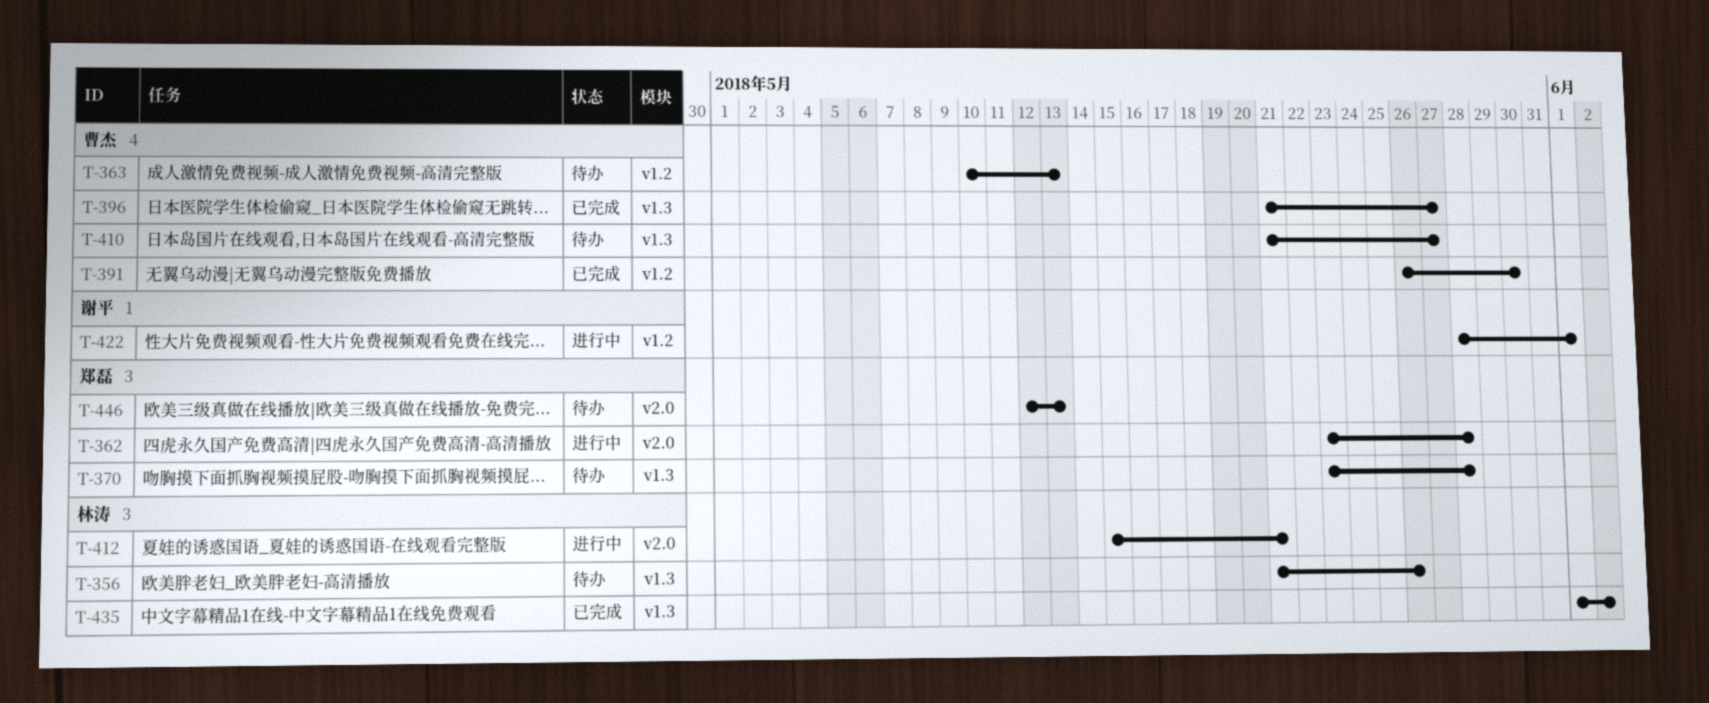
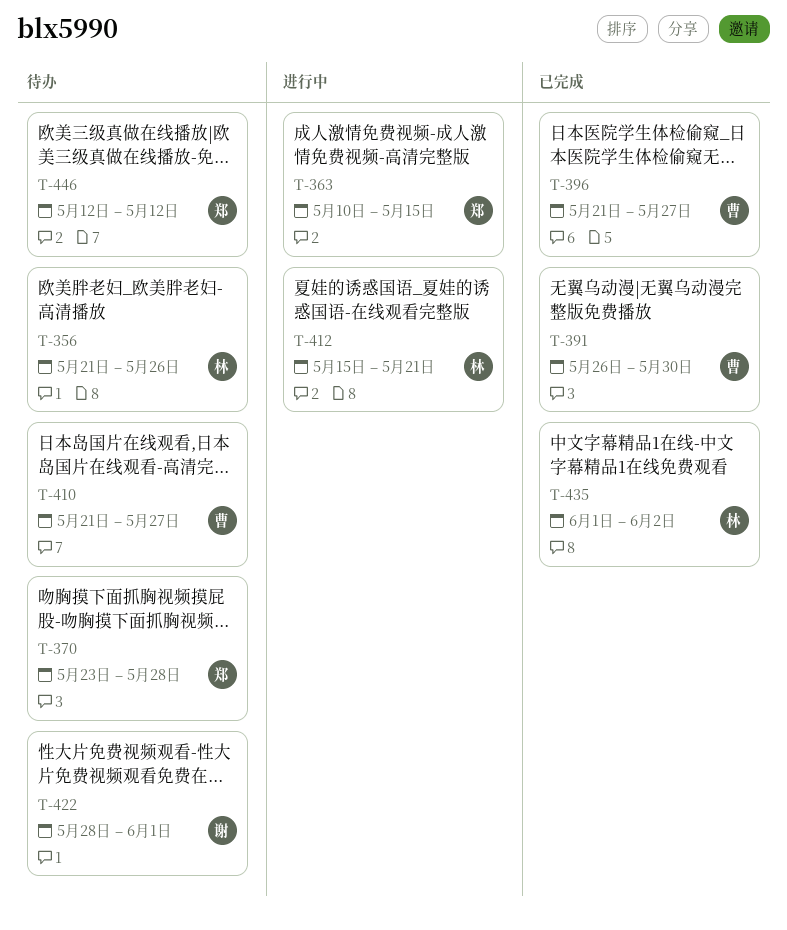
T-362: present -> none
T-363, status: 待办 -> 进行中
T-363, owner: 曹杰 -> 郑磊
T-363, due: May 13 -> May 15
T-422, status: 进行中 -> 待办
T-446, due: May 13 -> May 12

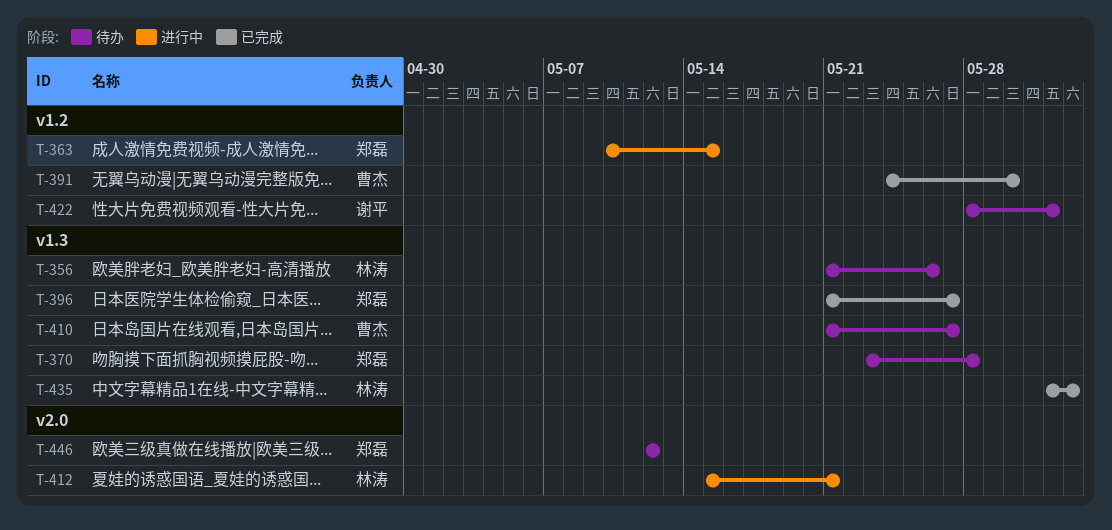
T-391, start: May 26 -> May 24
T-396, owner: 曹杰 -> 郑磊

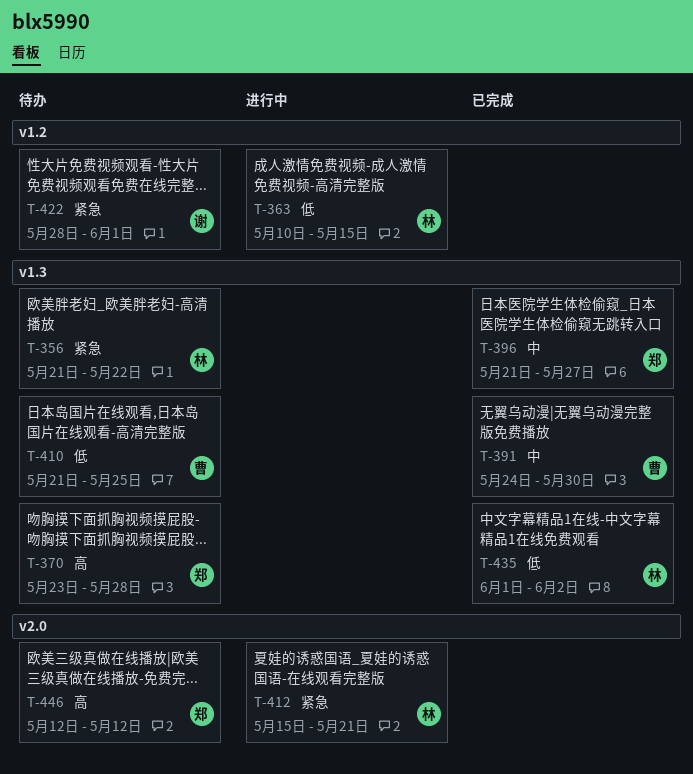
T-356, due: May 26 -> May 22
T-363, owner: 郑磊 -> 林涛
T-391, label: v1.2 -> v1.3
T-410, due: May 27 -> May 25

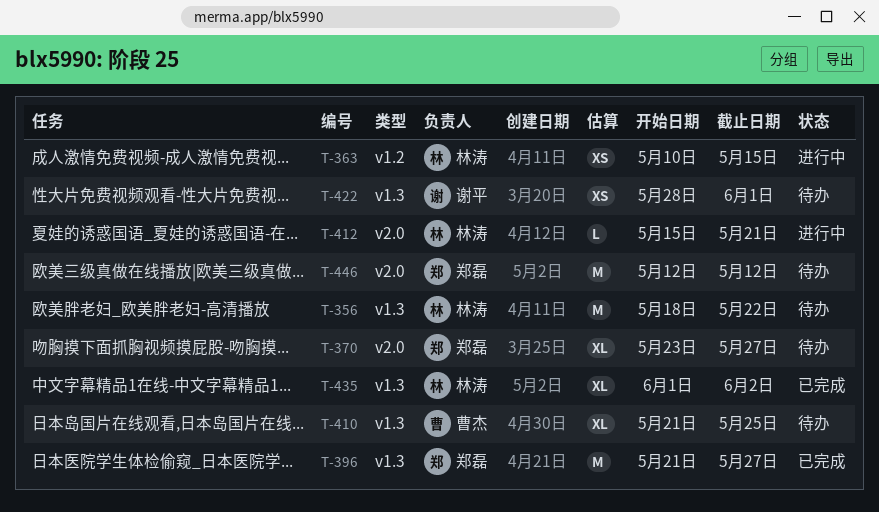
T-356, start: May 21 -> May 18
T-370, label: v1.3 -> v2.0
T-370, due: May 28 -> May 27
T-391: present -> none
T-422, label: v1.2 -> v1.3

